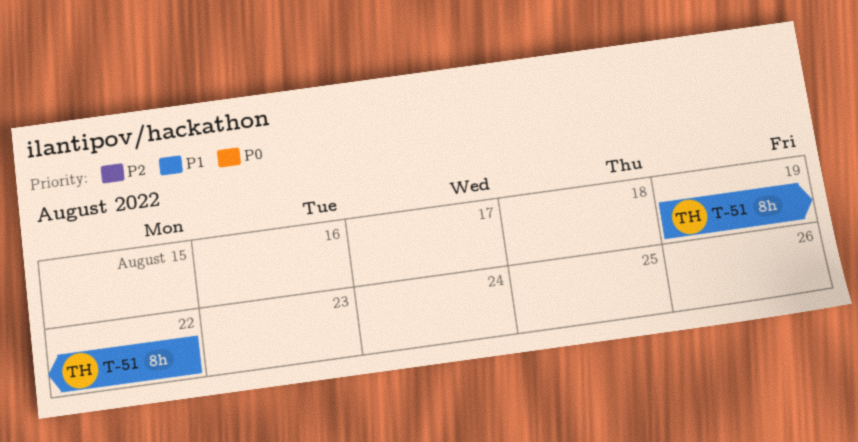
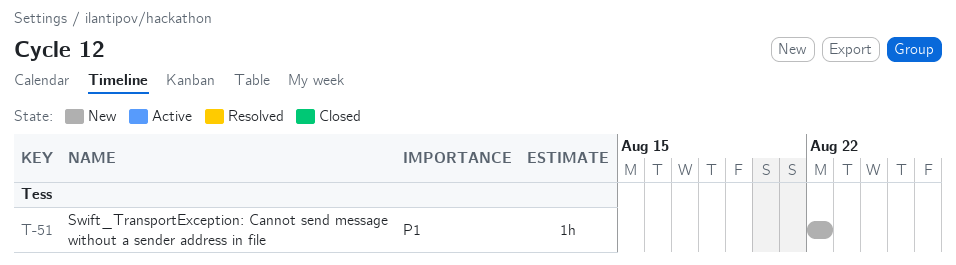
T-51, estimate: 8h -> 1h
T-51, start: Aug 19 -> Aug 22

